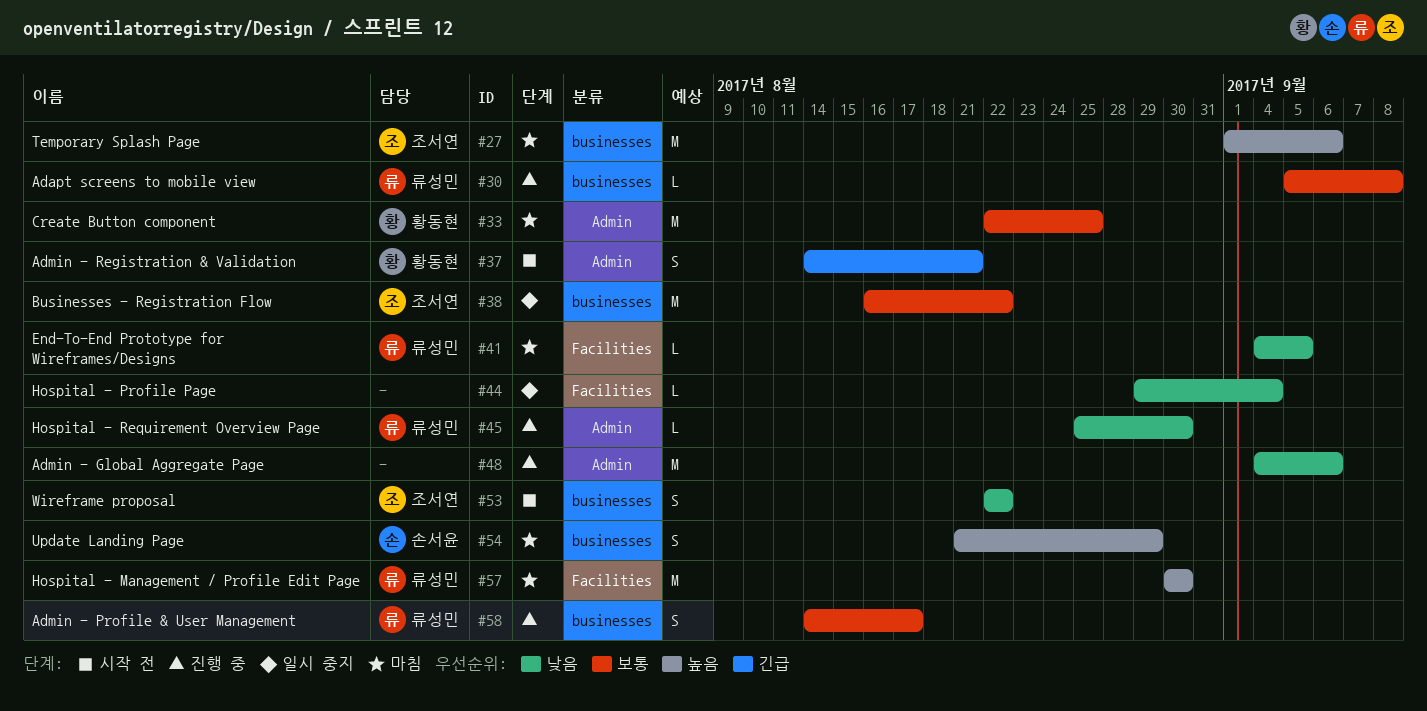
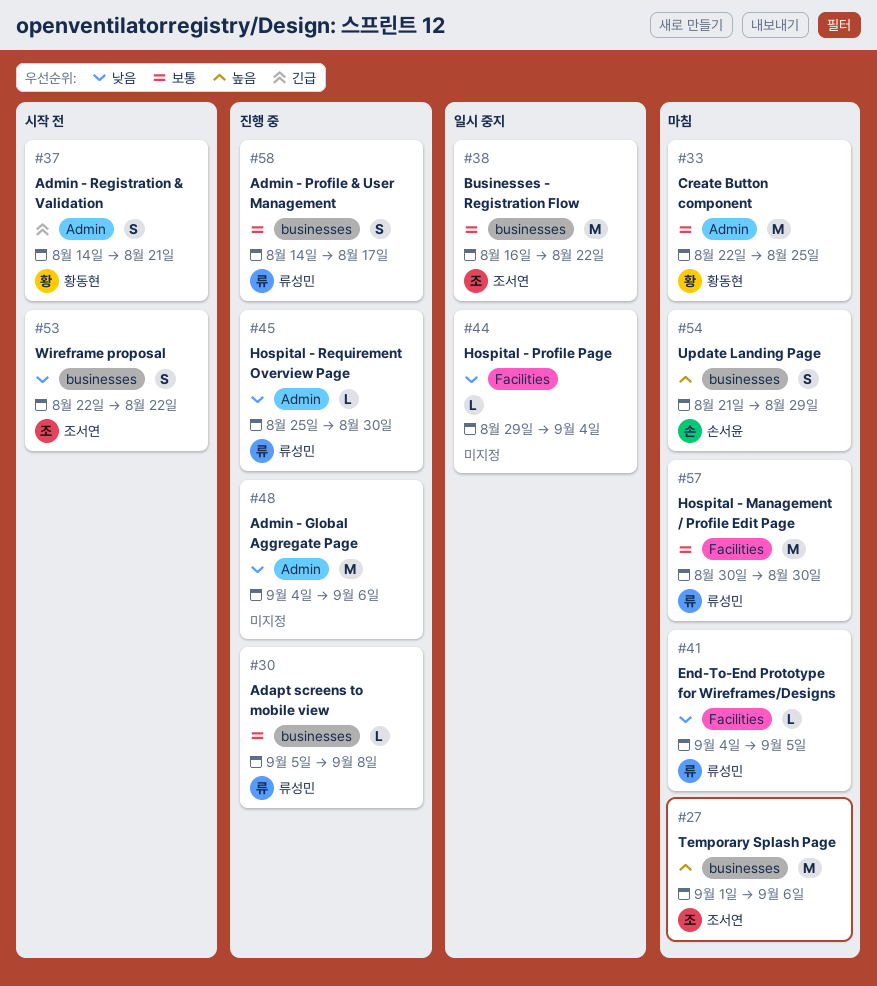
#57, priority: 높음 -> 보통

